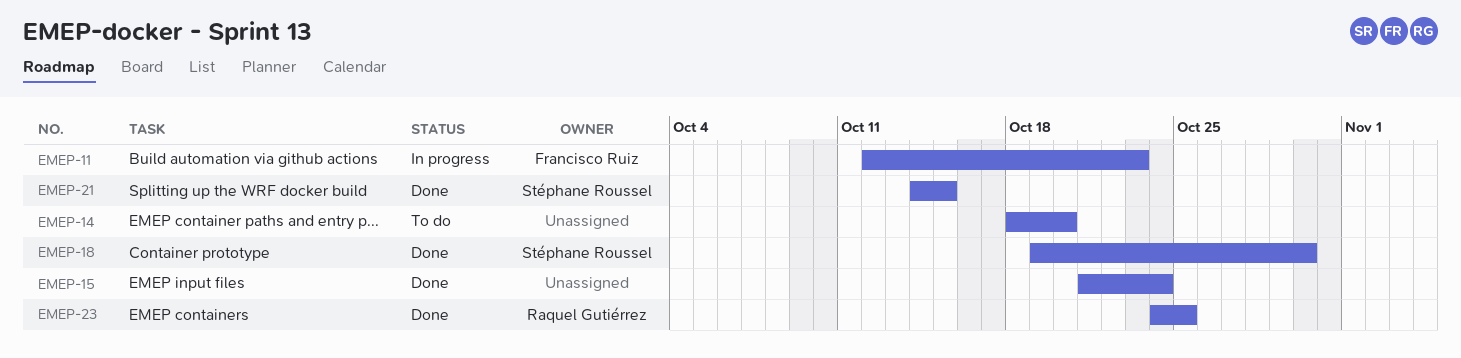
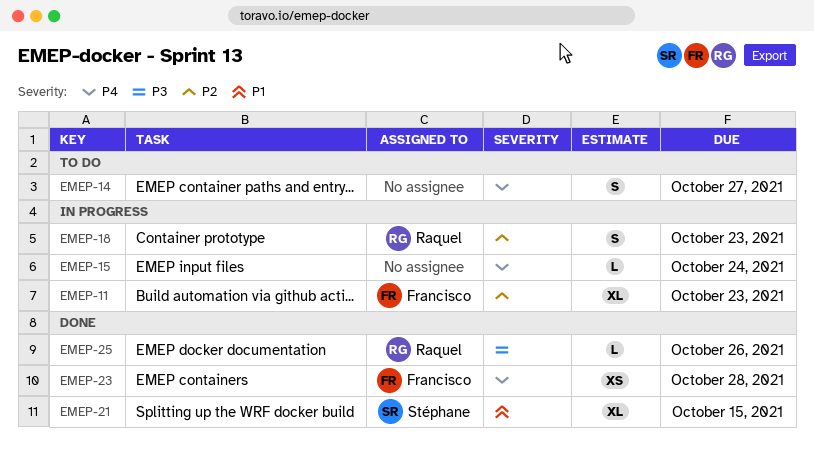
EMEP-14, due: Oct 20 -> Oct 27
EMEP-15, status: Done -> In progress
EMEP-18, status: Done -> In progress
EMEP-18, owner: Stéphane Roussel -> Raquel Gutiérrez
EMEP-18, due: Oct 30 -> Oct 23
EMEP-23, owner: Raquel Gutiérrez -> Francisco Ruiz
EMEP-23, due: Oct 25 -> Oct 28
EMEP-25: none -> present

